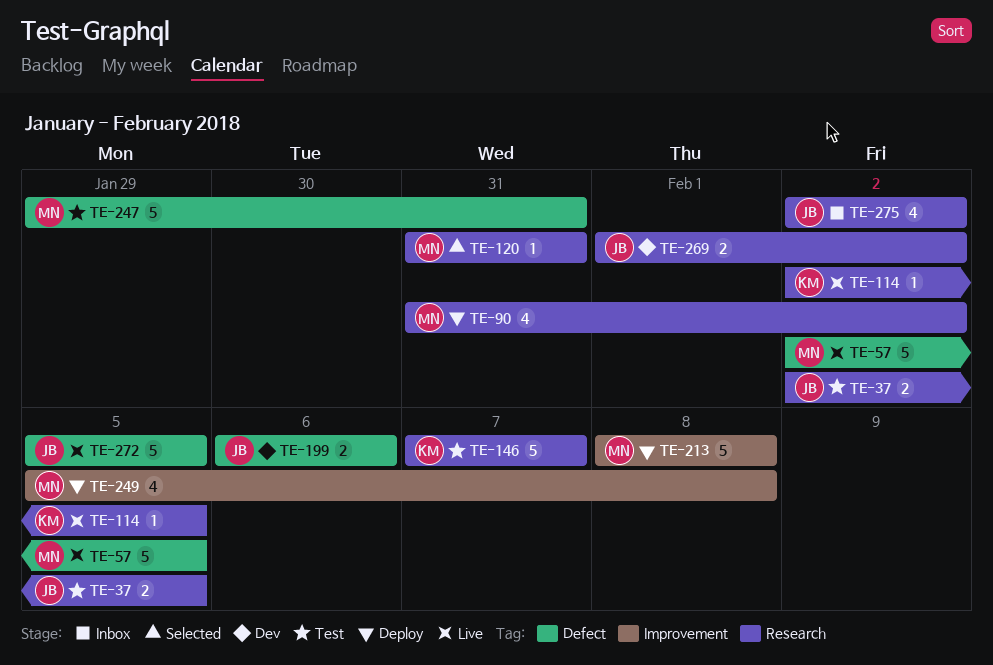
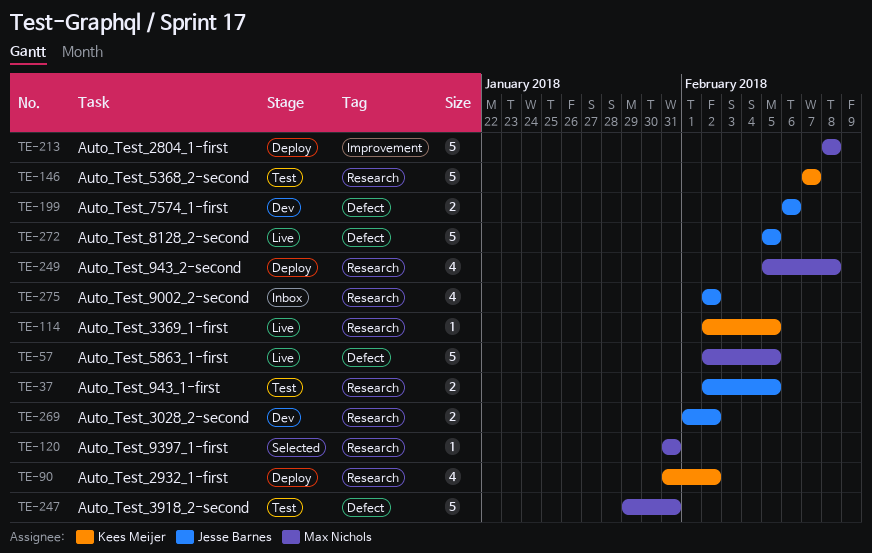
TE-90, owner: Max Nichols -> Kees Meijer
TE-249, label: Improvement -> Research

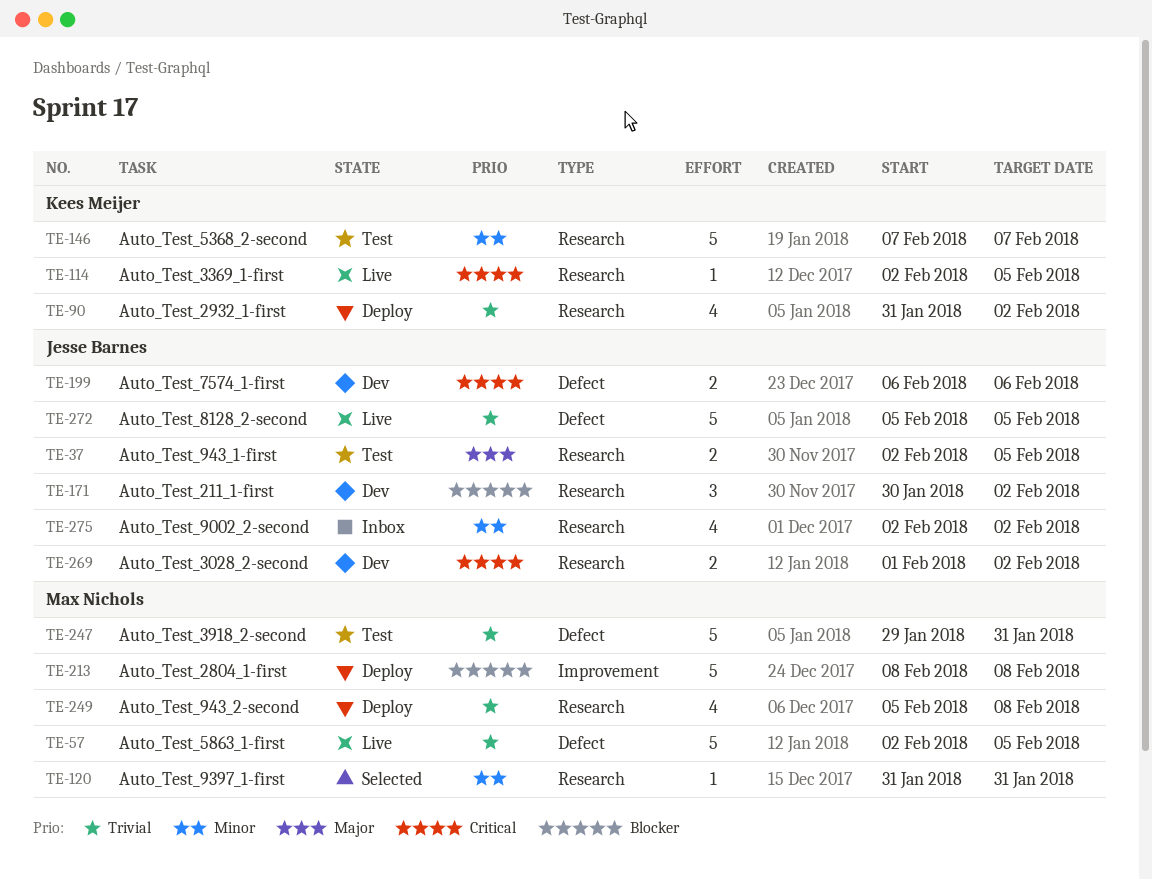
TE-171: none -> present

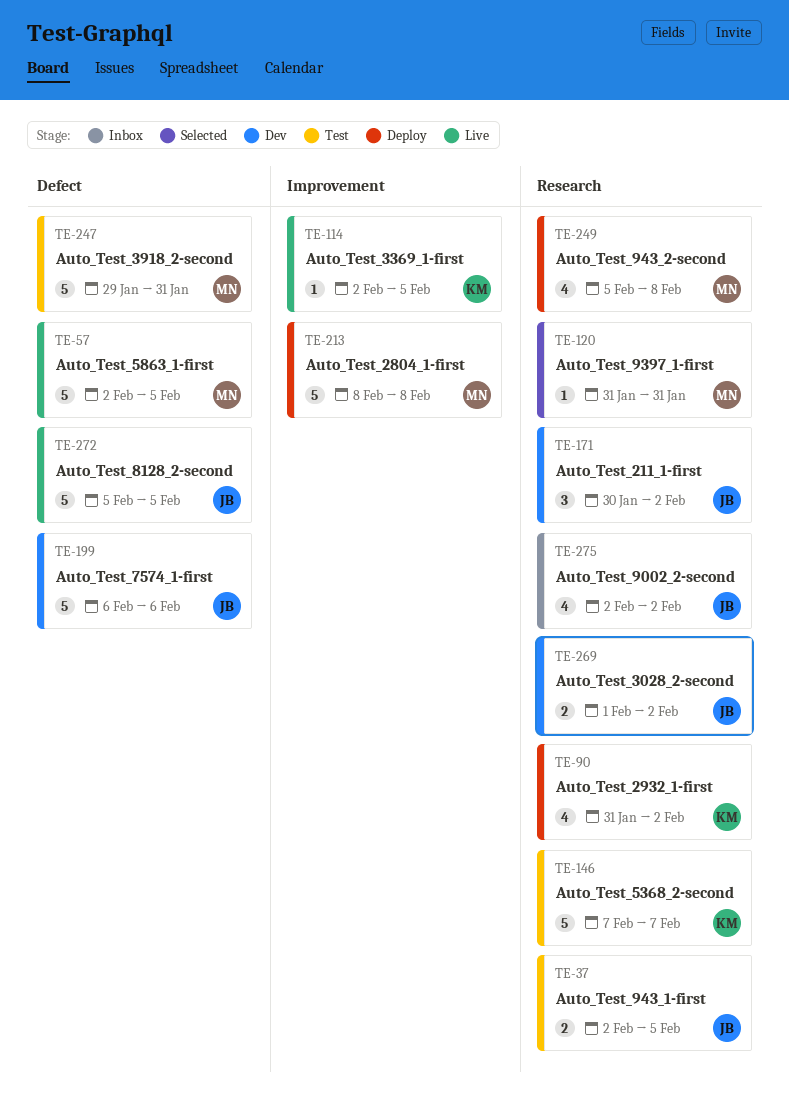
TE-114, label: Research -> Improvement
TE-199, estimate: 2 -> 5

